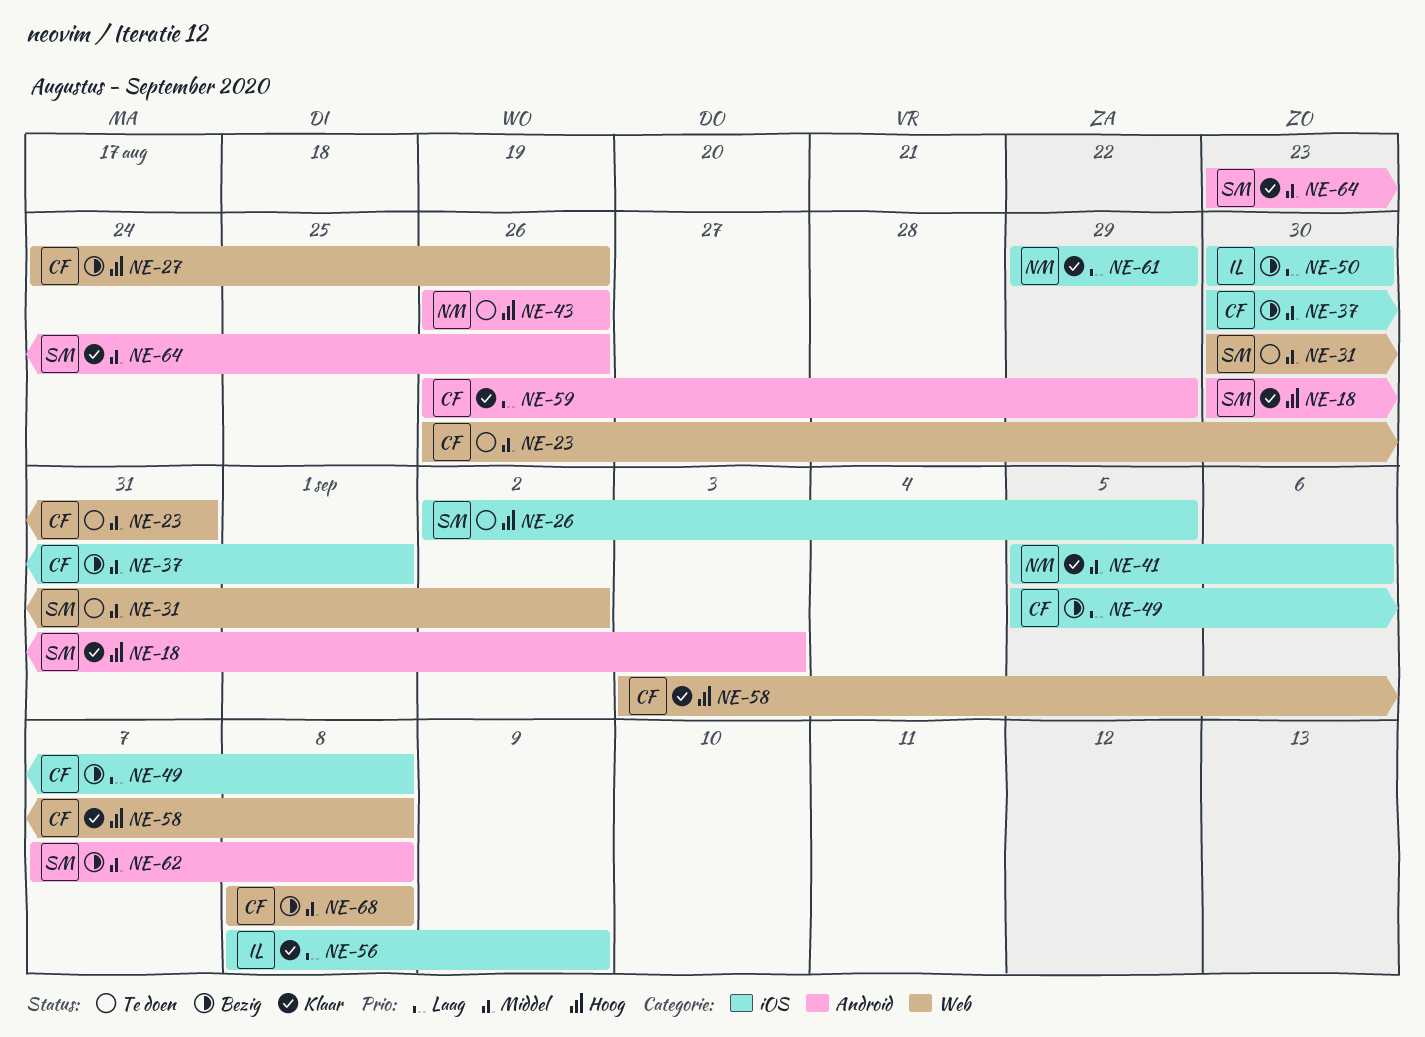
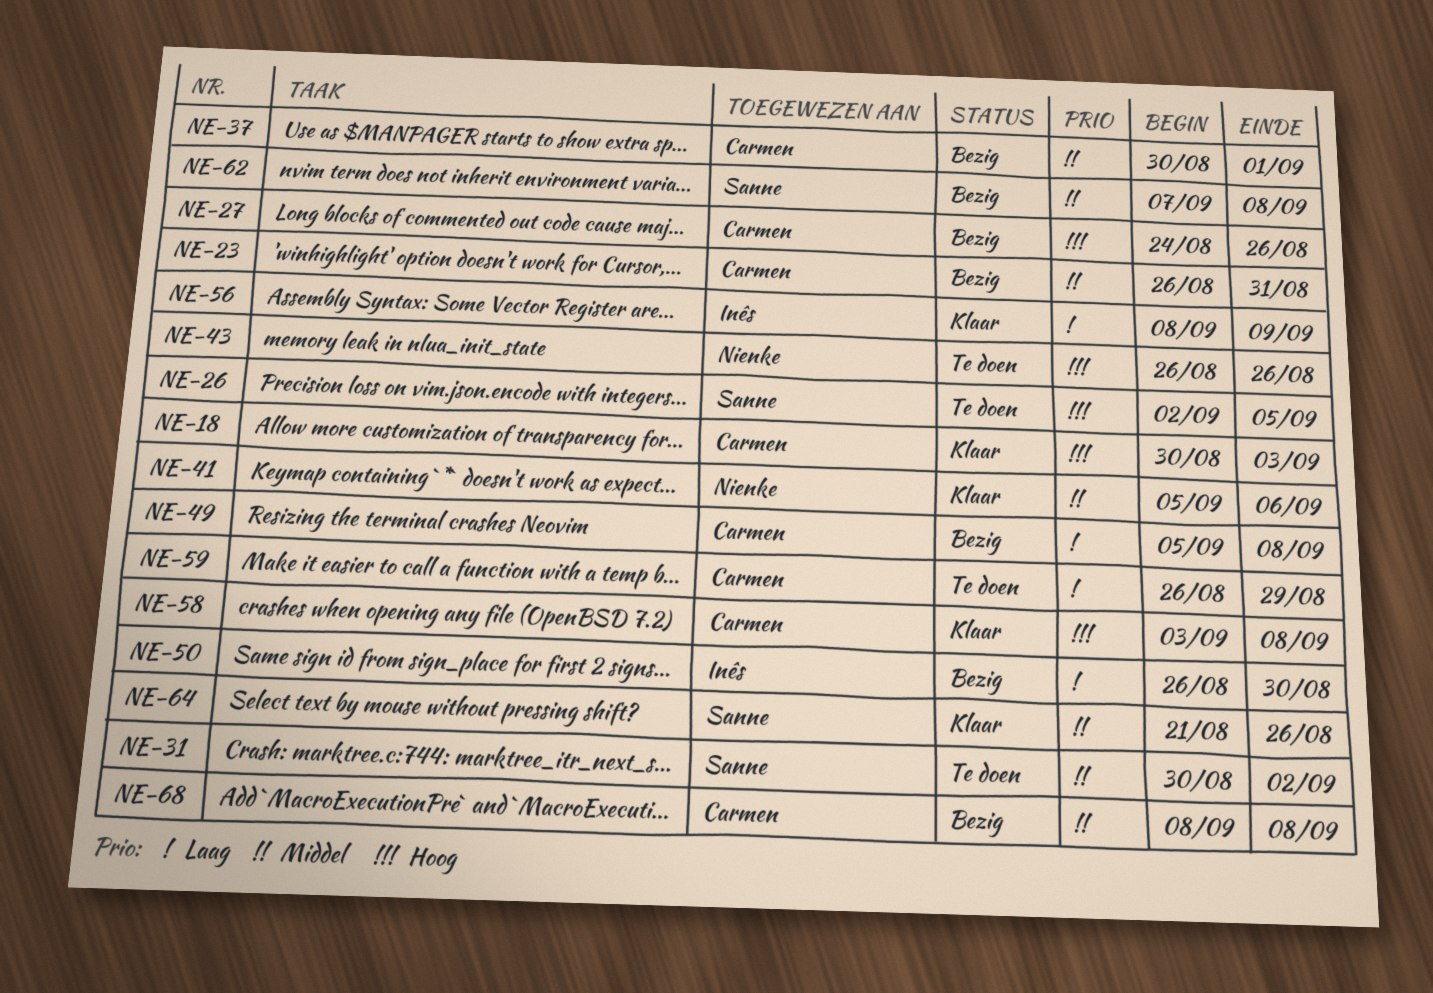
NE-18, owner: Sanne -> Carmen
NE-23, status: Te doen -> Bezig
NE-50, start: Aug 30 -> Aug 26
NE-59, status: Klaar -> Te doen
NE-61: present -> none
NE-64, start: Aug 23 -> Aug 21

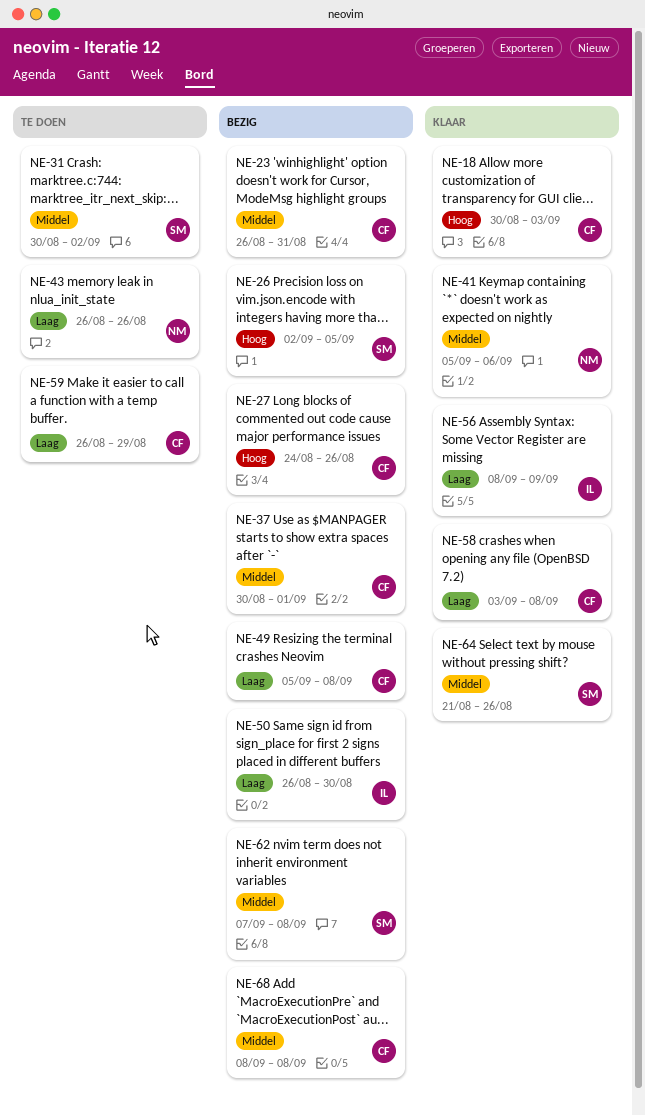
NE-26, status: Te doen -> Bezig
NE-43, priority: Hoog -> Laag
NE-58, priority: Hoog -> Laag

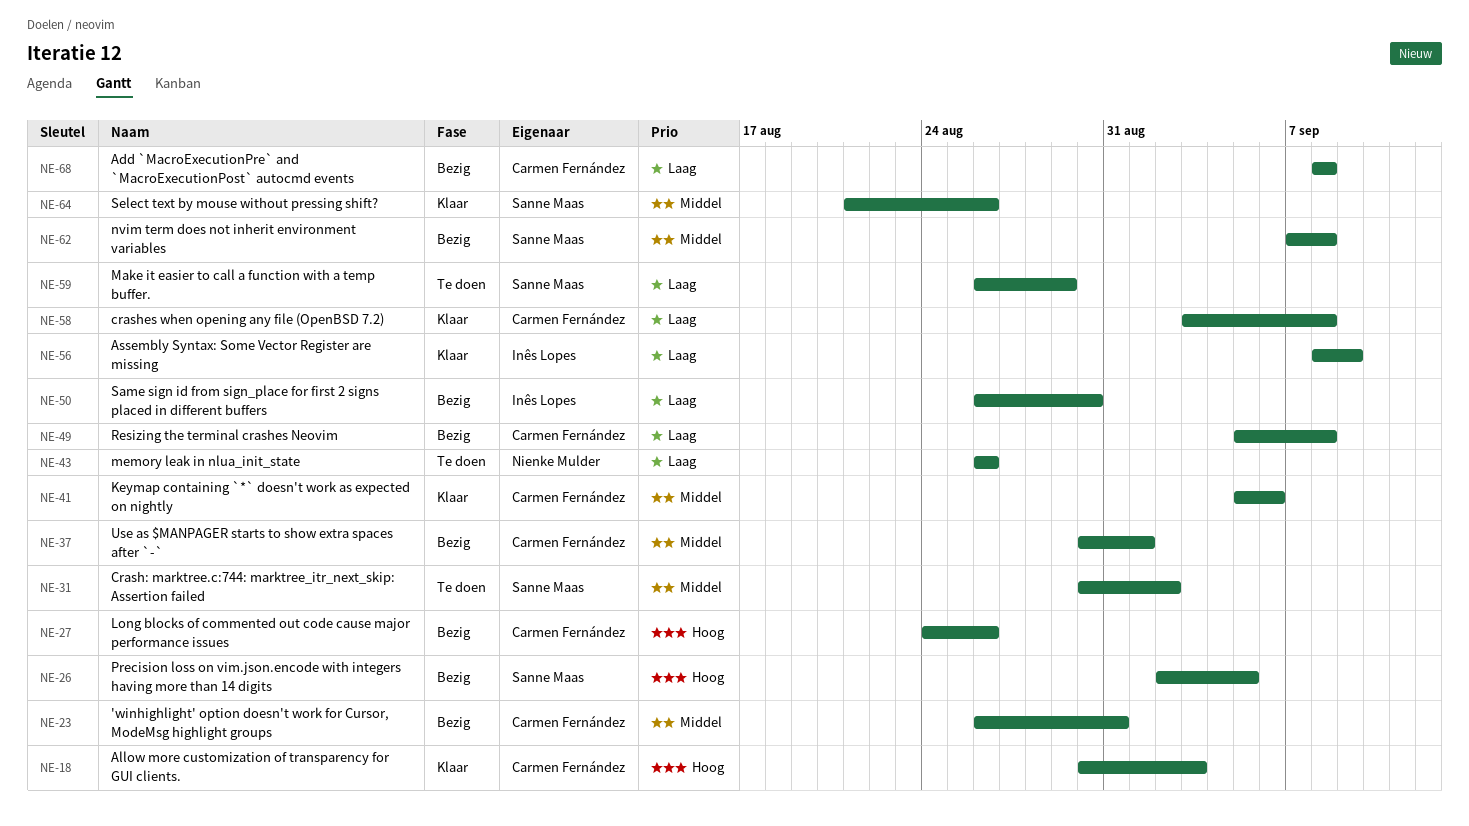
NE-41, owner: Nienke Mulder -> Carmen Fernández
NE-59, owner: Carmen Fernández -> Sanne Maas
NE-68, priority: Middel -> Laag

